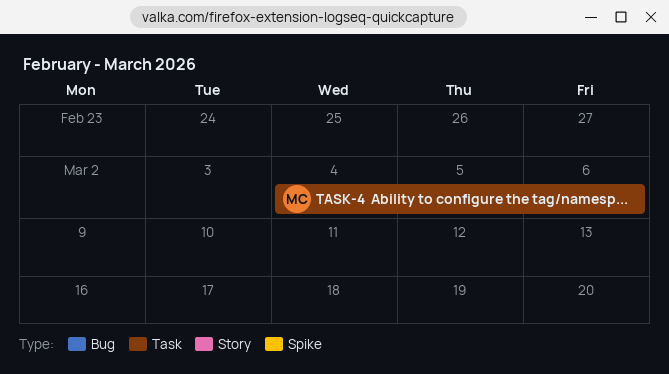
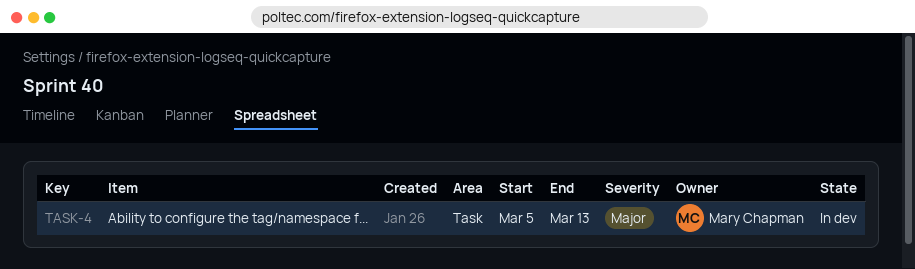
TASK-4, start: Mar 4 -> Mar 5
TASK-4, due: Mar 6 -> Mar 13

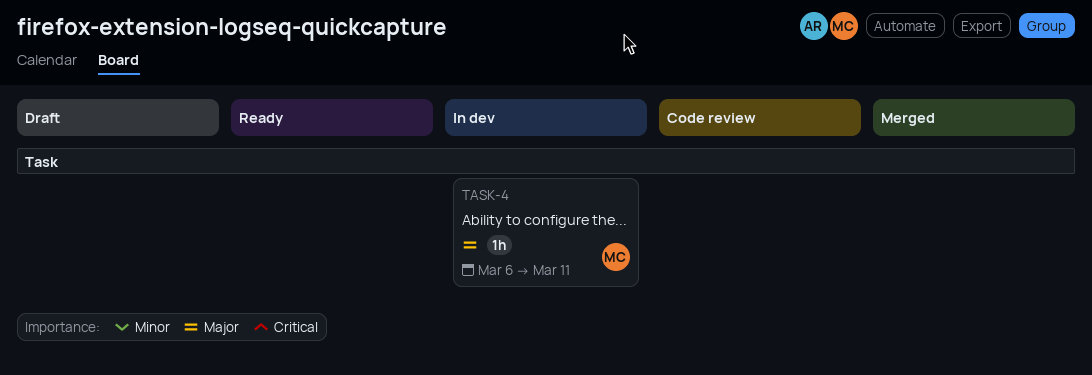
TASK-4, start: Mar 5 -> Mar 6
TASK-4, due: Mar 13 -> Mar 11

